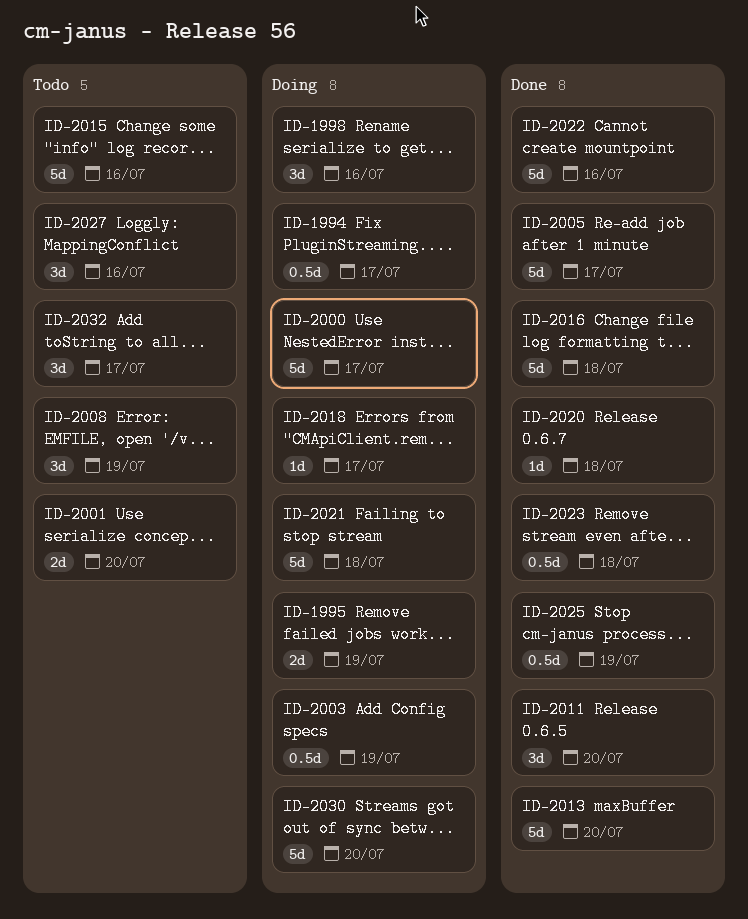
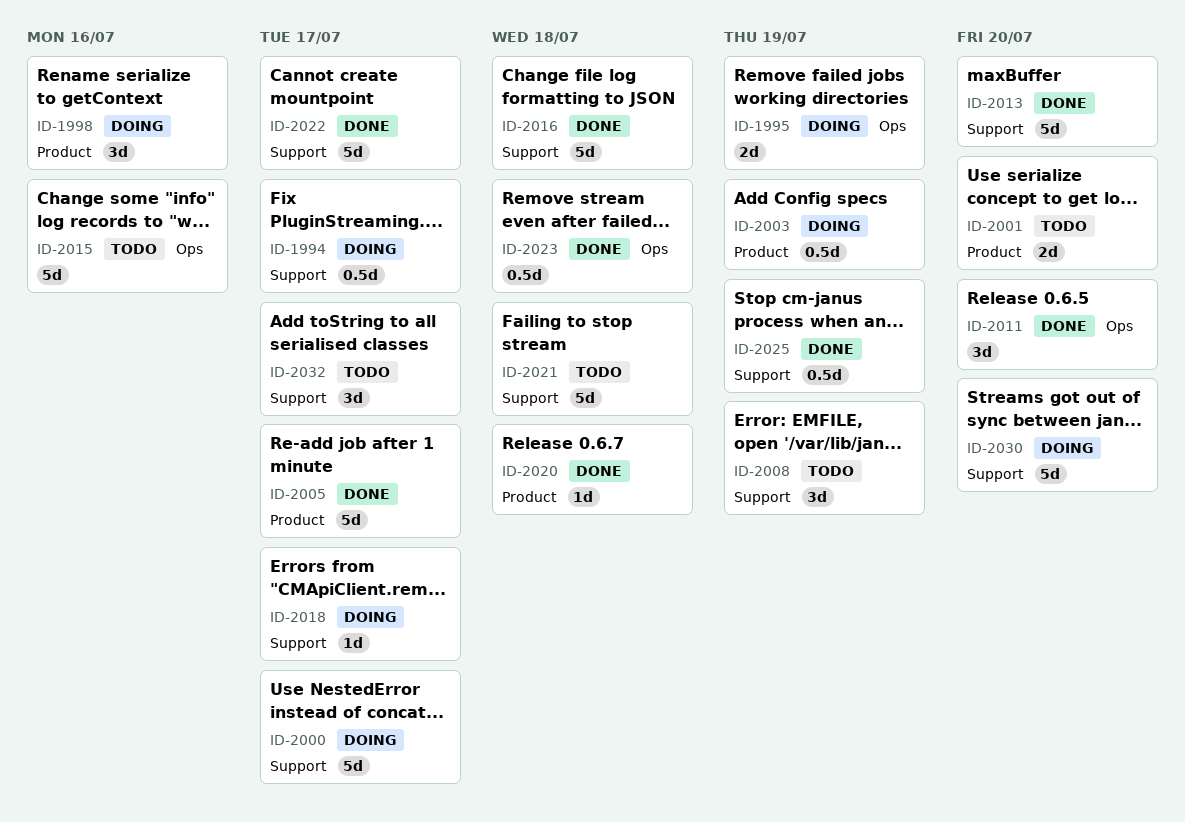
ID-2021, status: Doing -> Todo
ID-2022, due: Jul 16 -> Jul 17
ID-2027: present -> none

